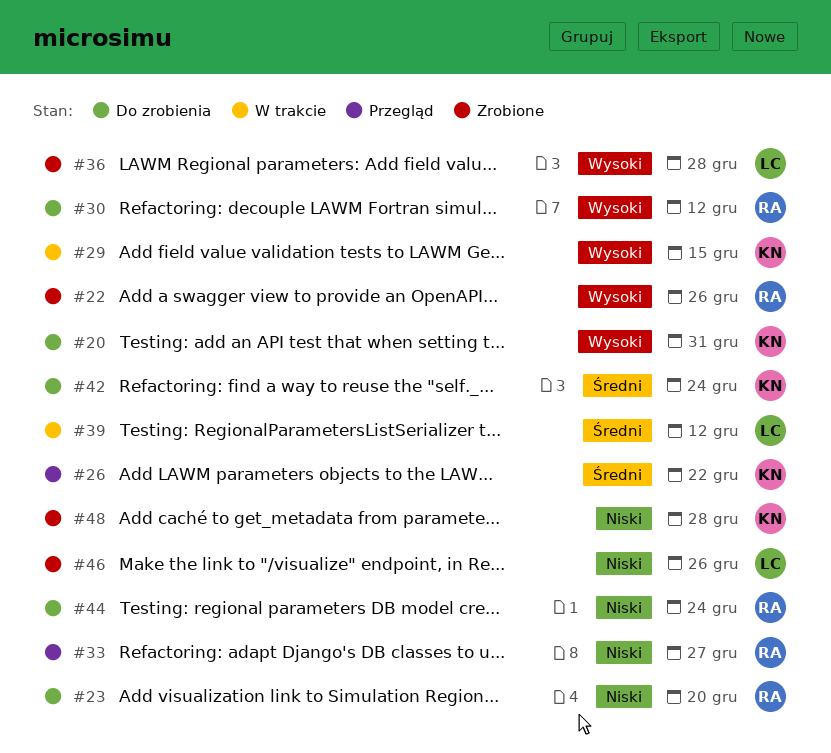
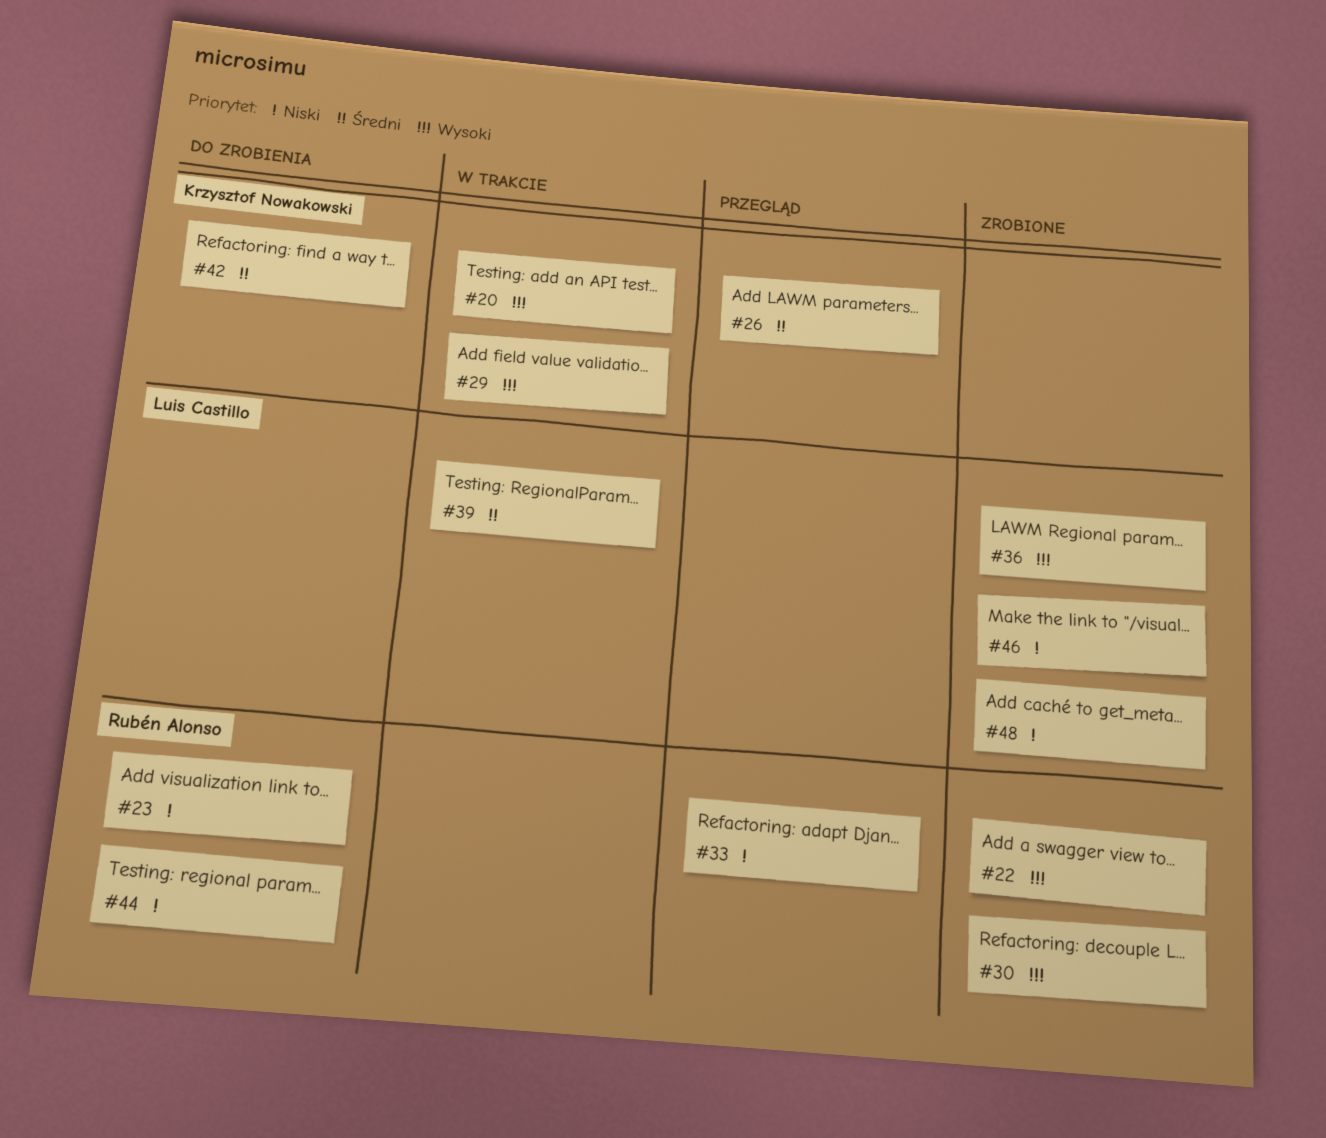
#20, status: Do zrobienia -> W trakcie
#30, status: Do zrobienia -> Zrobione
#48, owner: Krzysztof Nowakowski -> Luis Castillo

